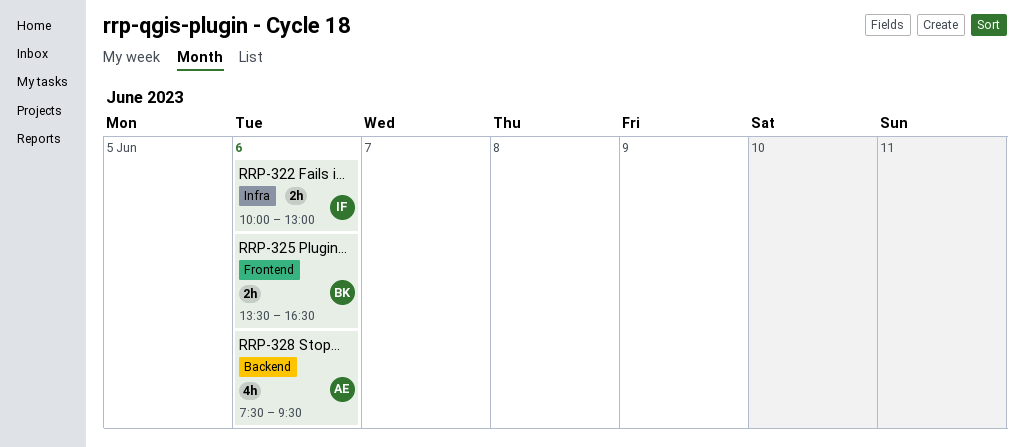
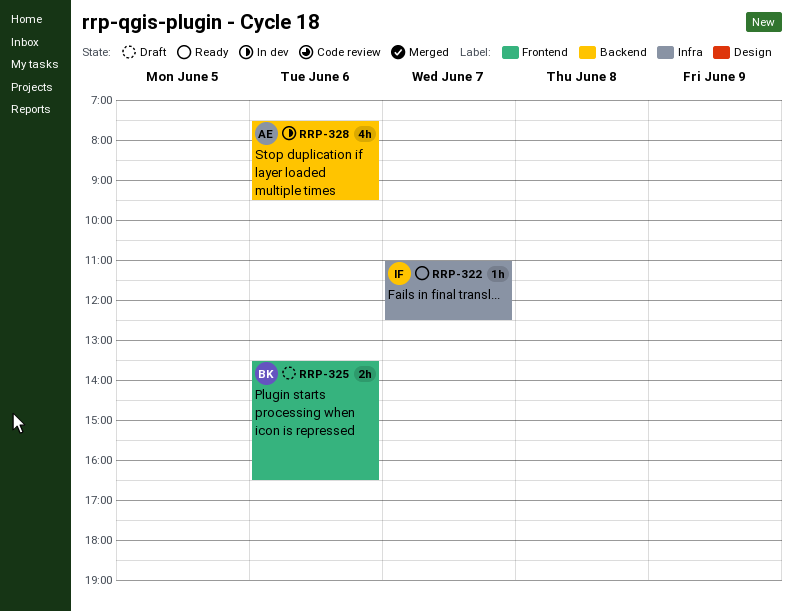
RRP-322, estimate: 2h -> 1h
RRP-322, day: Jun 6 -> Jun 7
RRP-322, begins: 10:00 -> 11:00
RRP-322, ends: 13:00 -> 12:30

